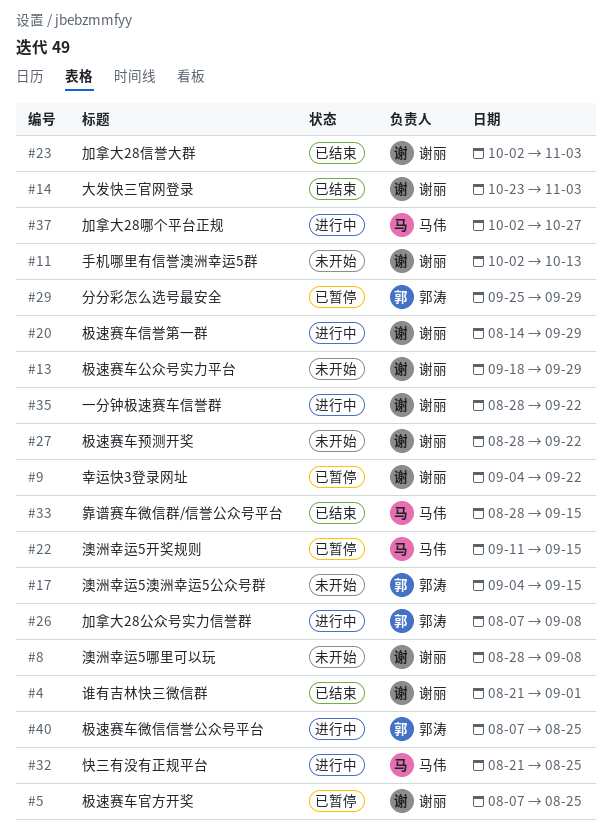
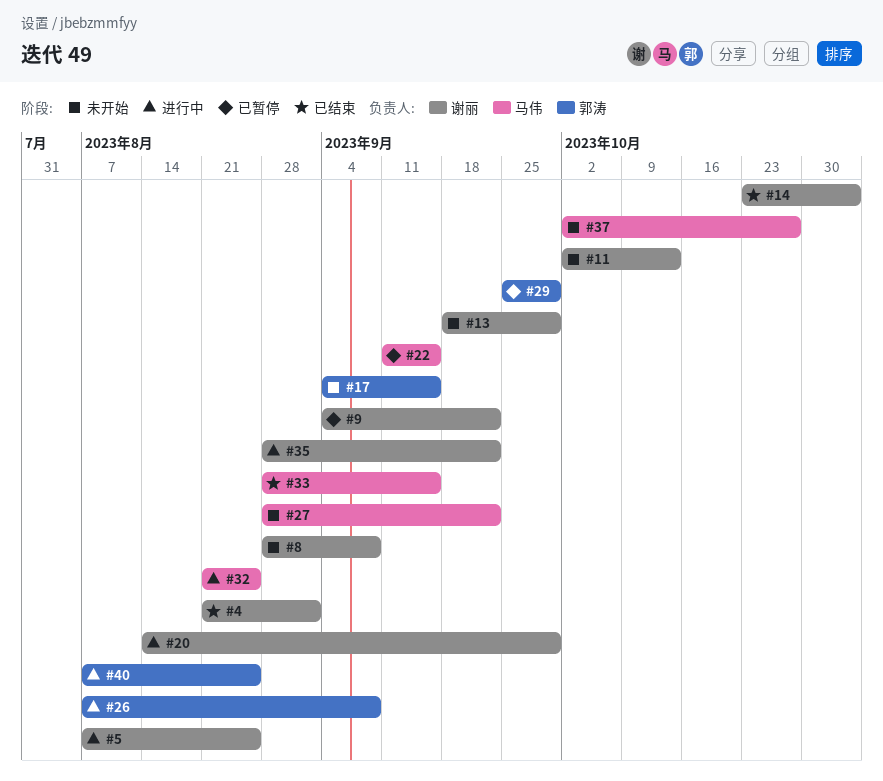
#5, status: 已暂停 -> 进行中
#23: present -> none
#27, owner: 谢丽 -> 马伟
#37, status: 进行中 -> 未开始

